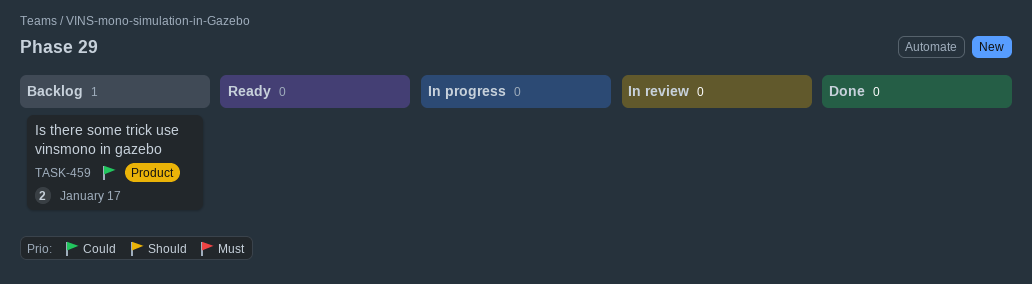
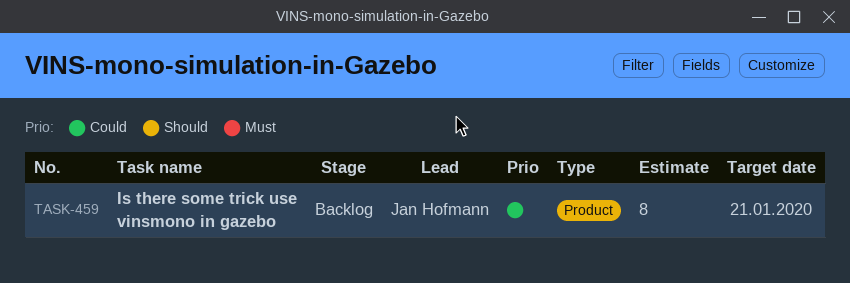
TASK-459, estimate: 2 -> 8
TASK-459, due: Jan 17 -> Jan 21

